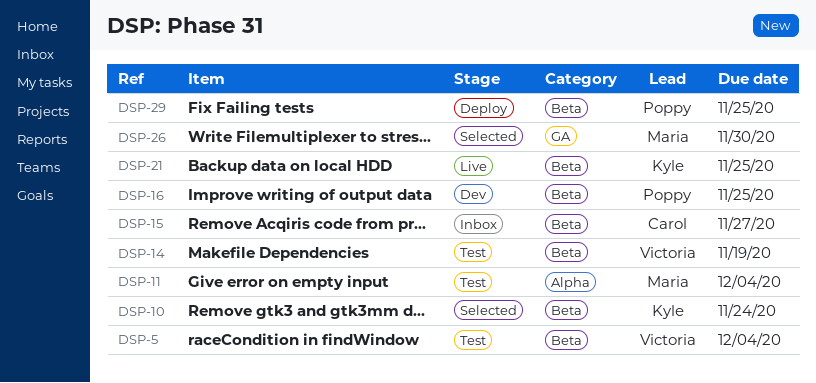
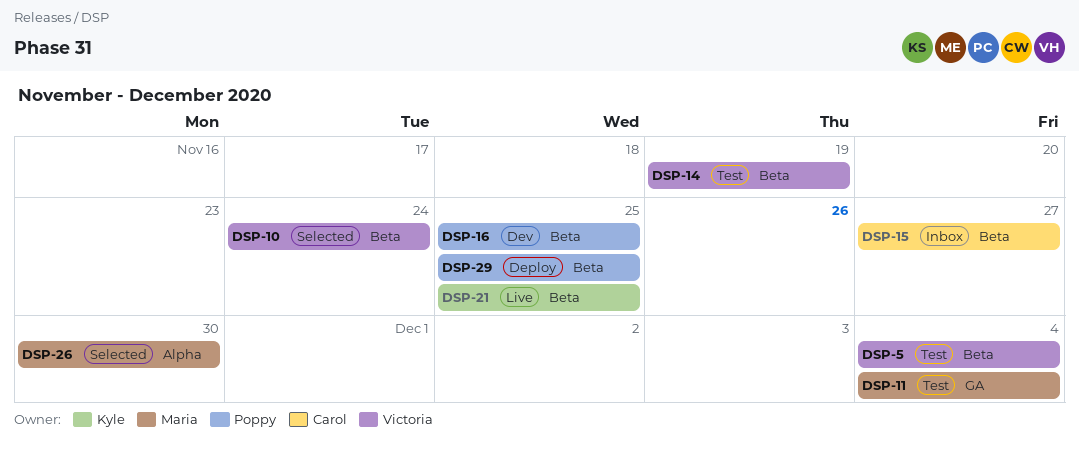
DSP-10, owner: Kyle -> Victoria
DSP-11, label: Alpha -> GA
DSP-26, label: GA -> Alpha

